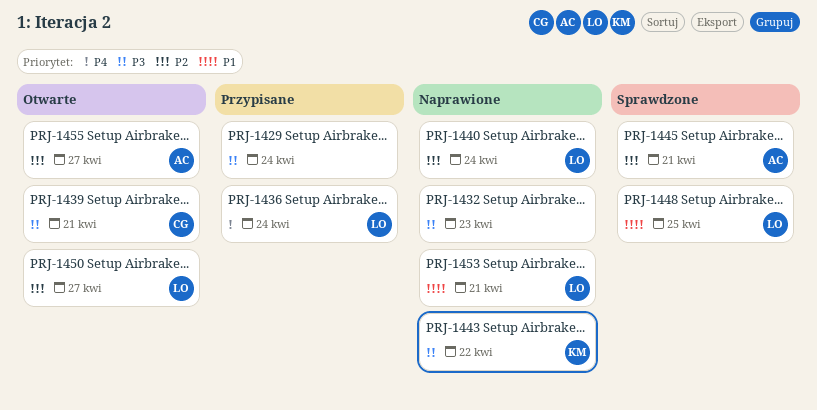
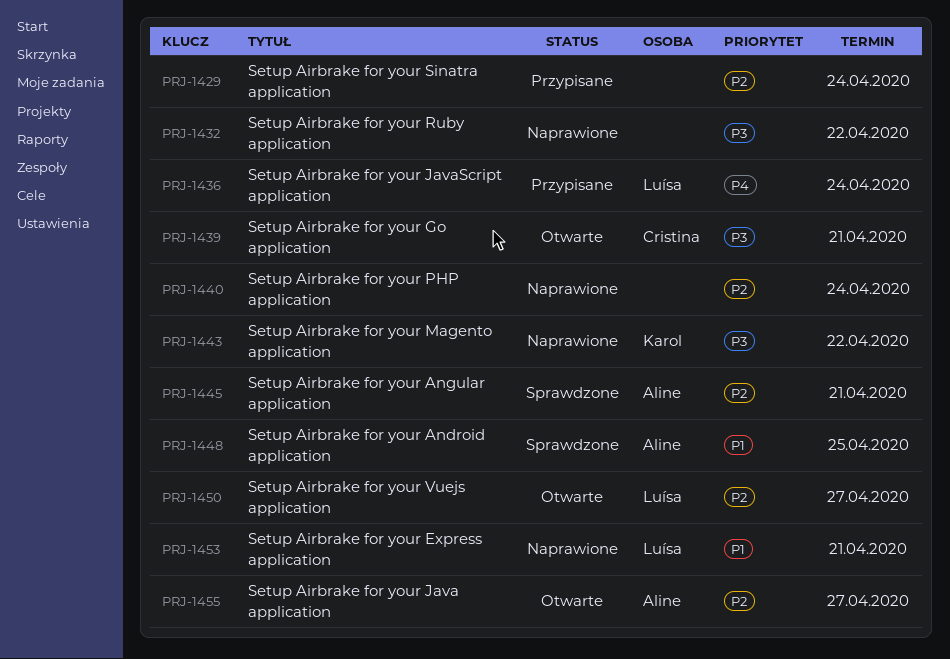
PRJ-1429, priority: P3 -> P2
PRJ-1432, due: Apr 23 -> Apr 22
PRJ-1440, owner: Luísa -> none
PRJ-1448, owner: Luísa -> Aline

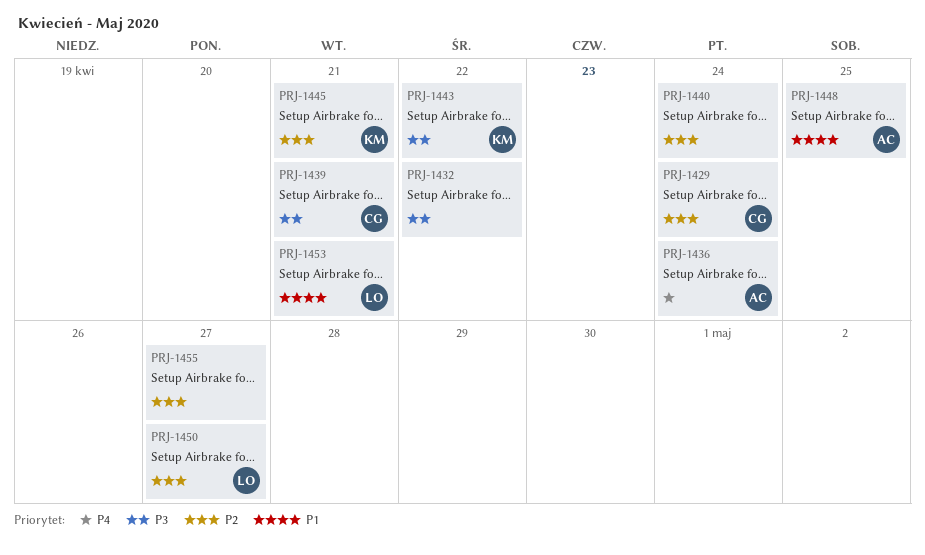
PRJ-1429, owner: none -> Cristina
PRJ-1436, owner: Luísa -> Aline
PRJ-1445, owner: Aline -> Karol
PRJ-1455, owner: Aline -> none

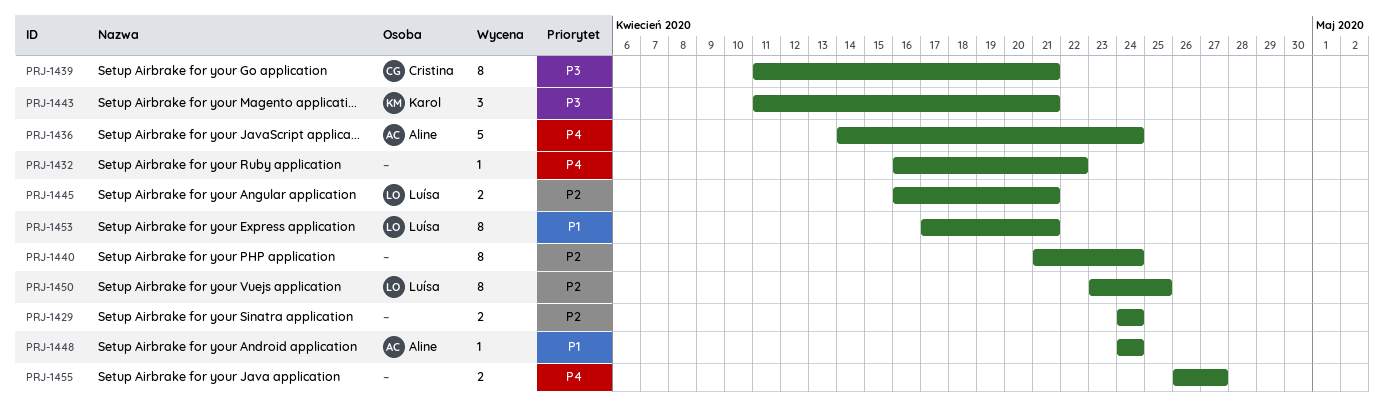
PRJ-1429, owner: Cristina -> none
PRJ-1432, priority: P3 -> P4
PRJ-1443, due: Apr 22 -> Apr 21
PRJ-1445, owner: Karol -> Luísa
PRJ-1448, due: Apr 25 -> Apr 24
PRJ-1450, due: Apr 27 -> Apr 25
PRJ-1455, priority: P2 -> P4

